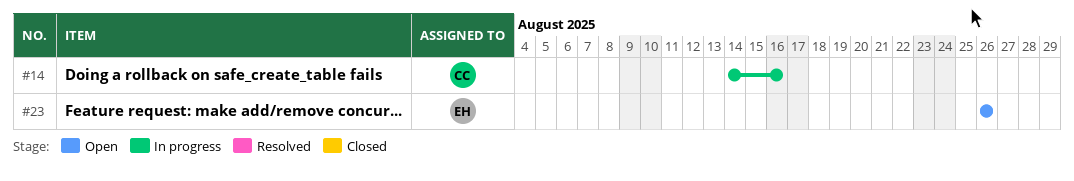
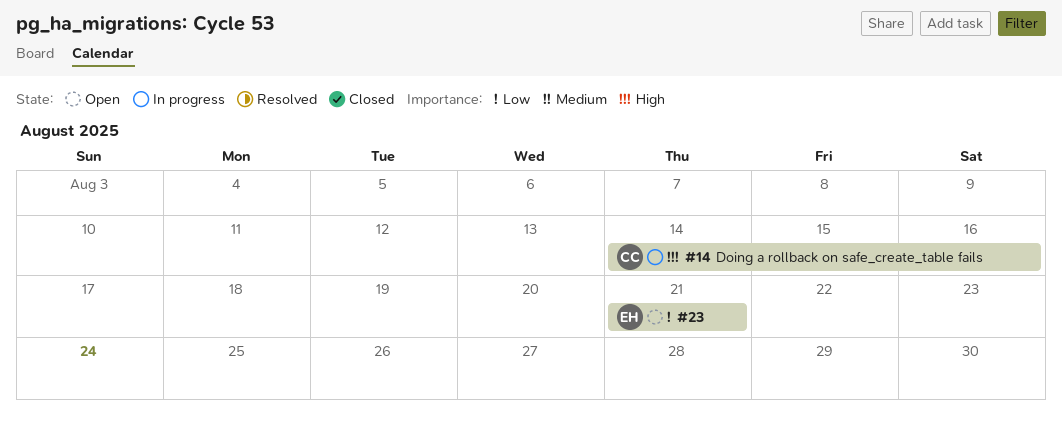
#23, start: Aug 26 -> Aug 21
#23, due: Aug 26 -> Aug 21

